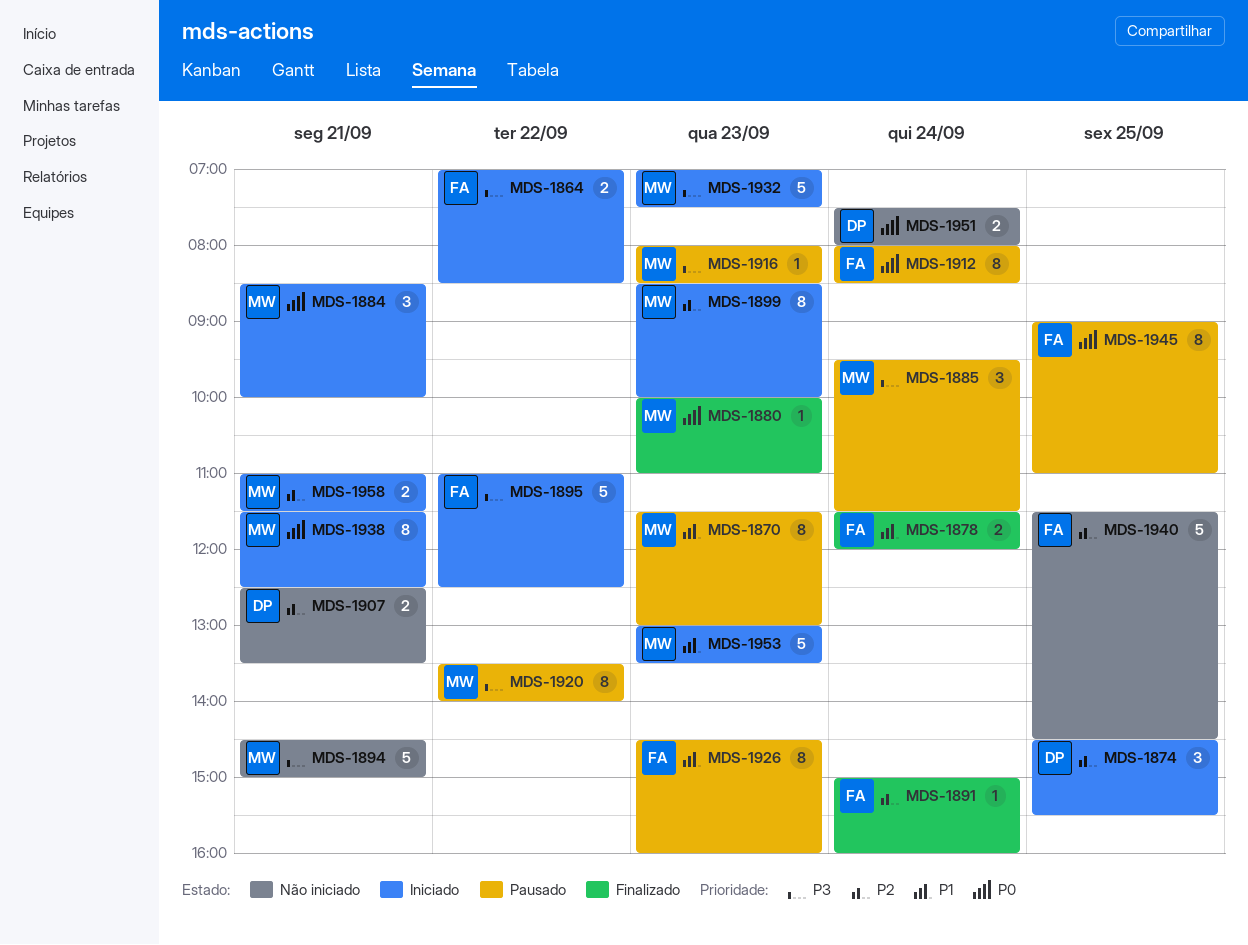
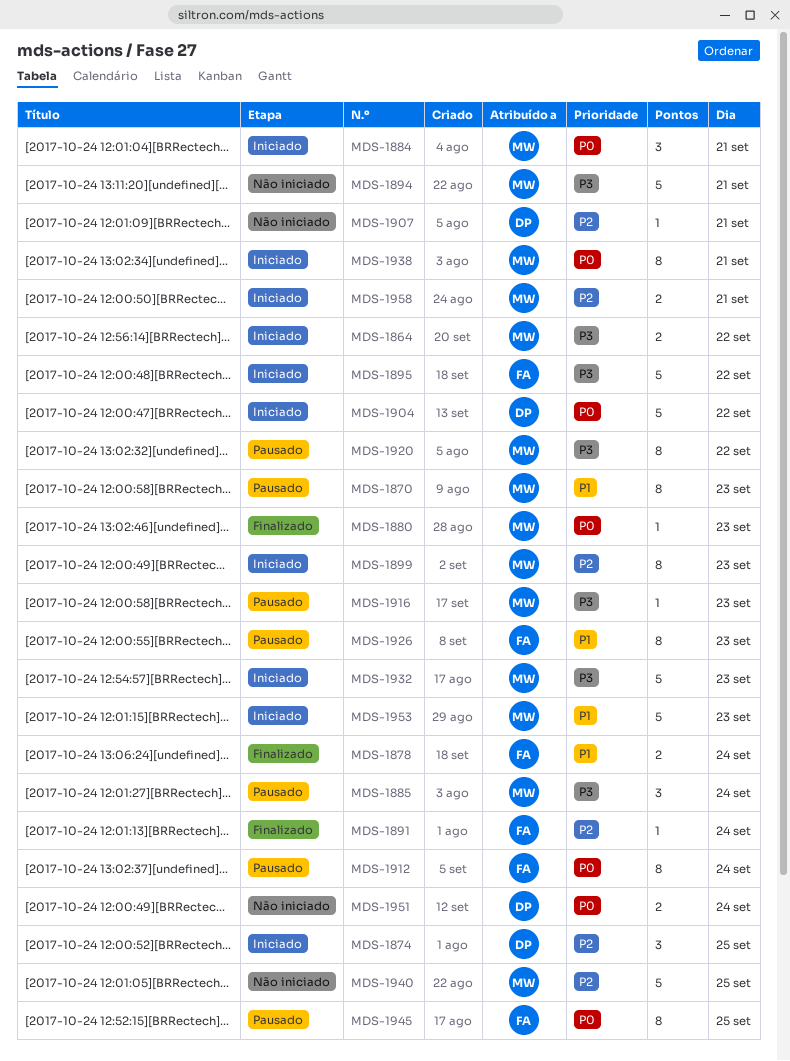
MDS-1864, owner: FA -> MW
MDS-1904: none -> present
MDS-1907, estimate: 2 -> 1
MDS-1940, owner: FA -> MW

